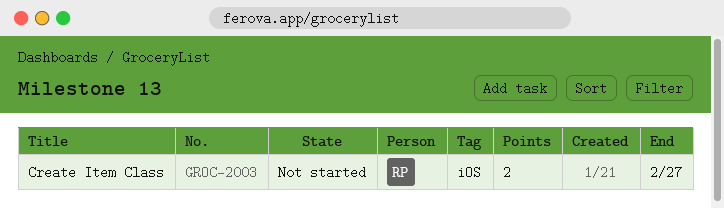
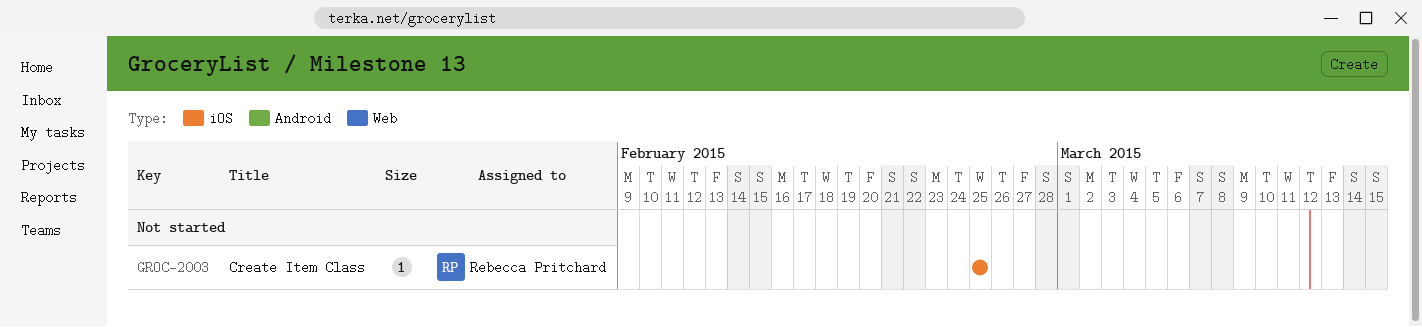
GROC-2003, estimate: 2 -> 1
GROC-2003, due: Feb 27 -> Feb 25

